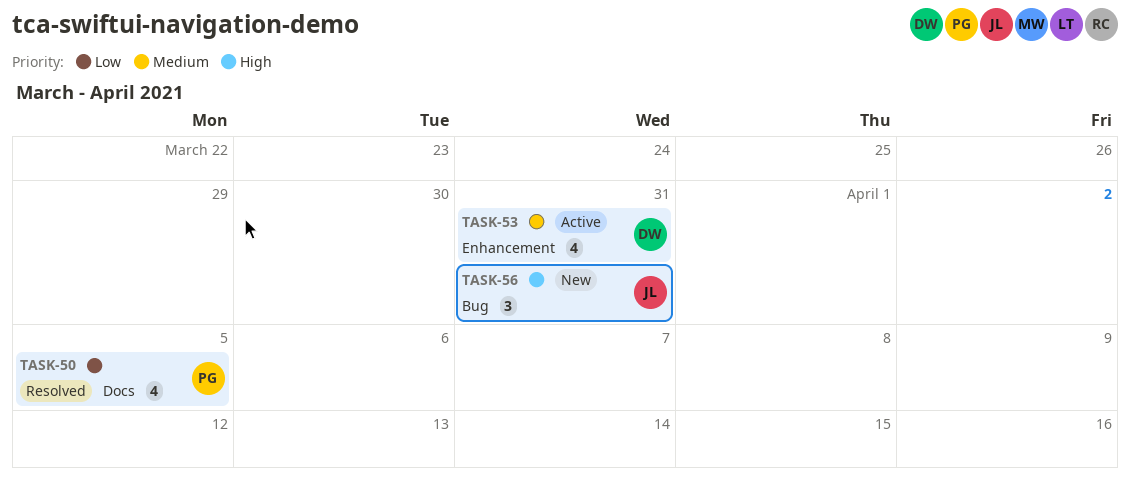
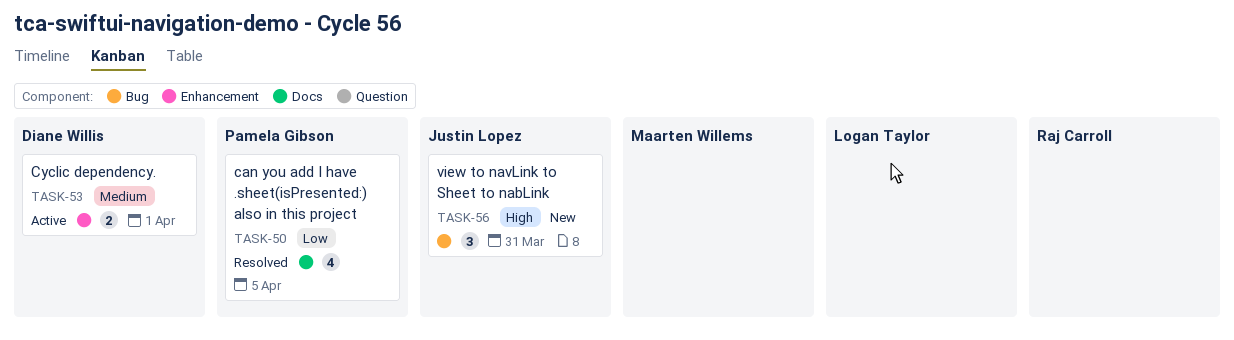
TASK-53, estimate: 4 -> 2
TASK-53, due: Mar 31 -> Apr 1

